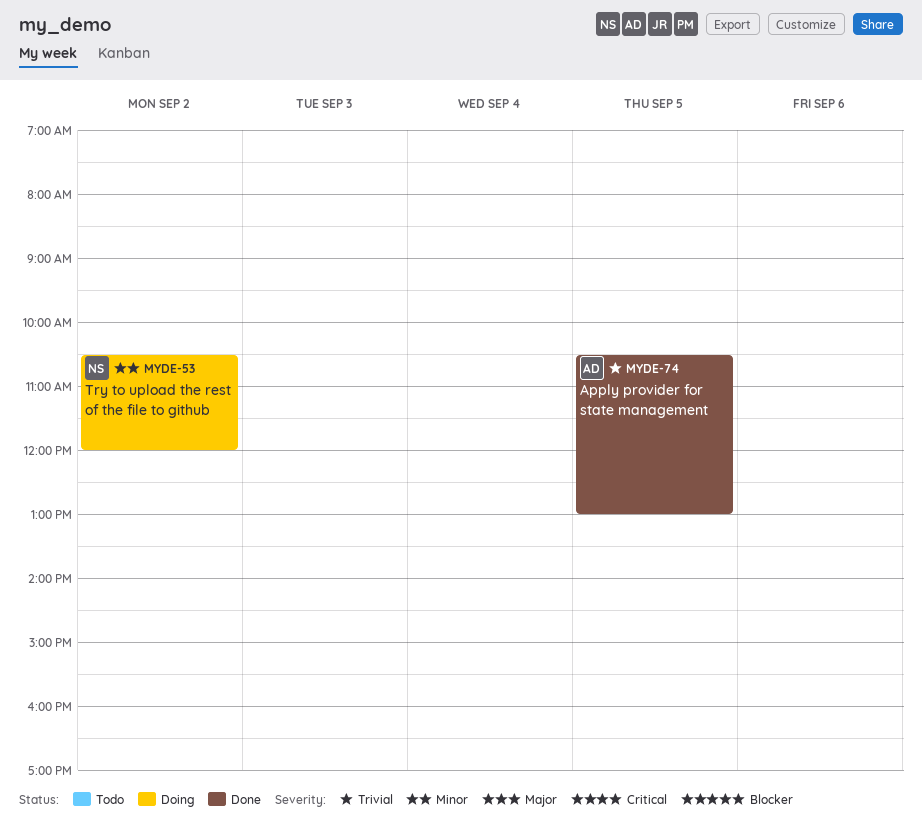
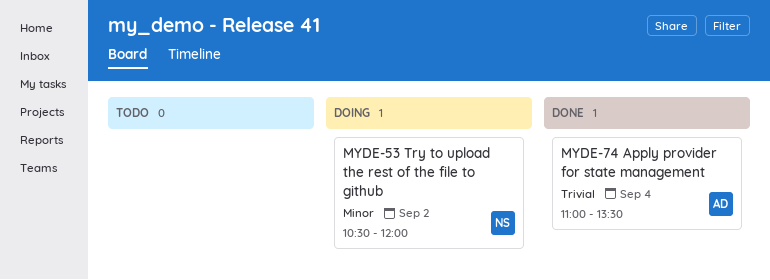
MYDE-74, day: Sep 5 -> Sep 4
MYDE-74, begins: 10:30 -> 11:00
MYDE-74, ends: 13:00 -> 13:30

